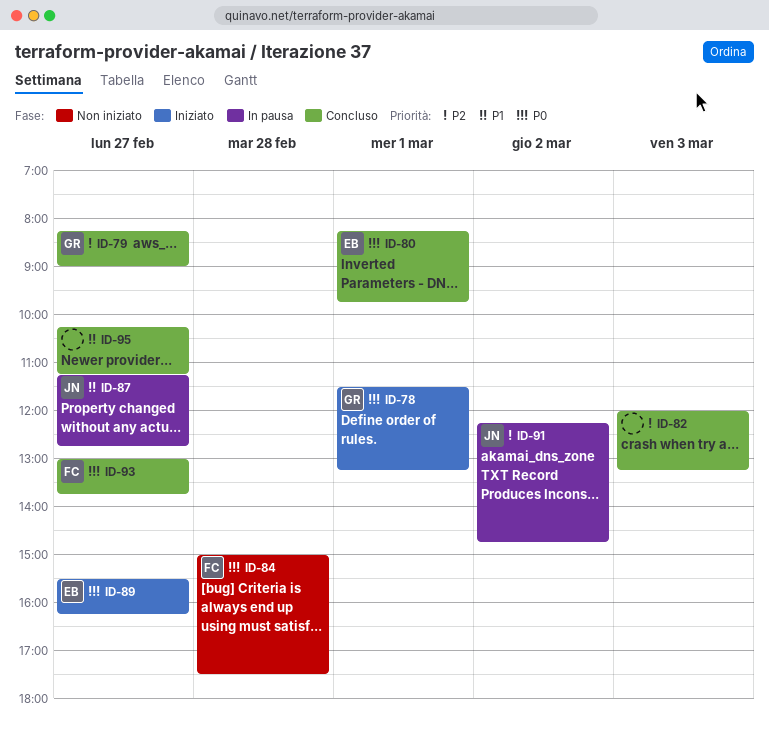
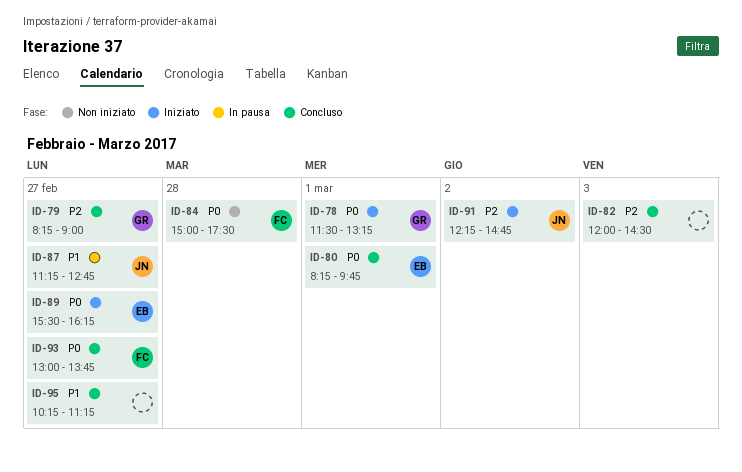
ID-82, ends: 13:15 -> 14:30
ID-91, status: In pausa -> Iniziato

